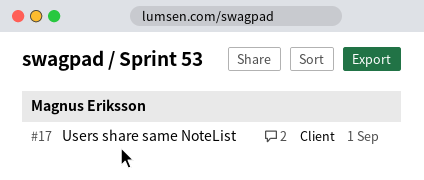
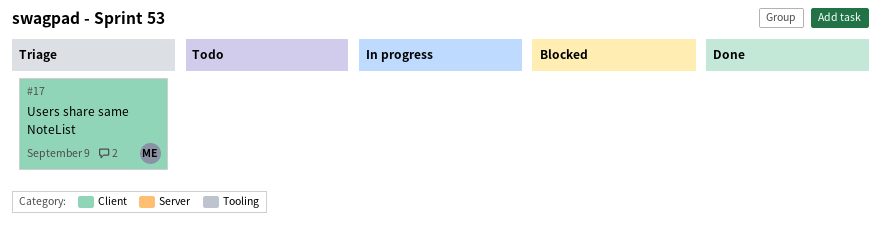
#17, due: Sep 1 -> Sep 9

